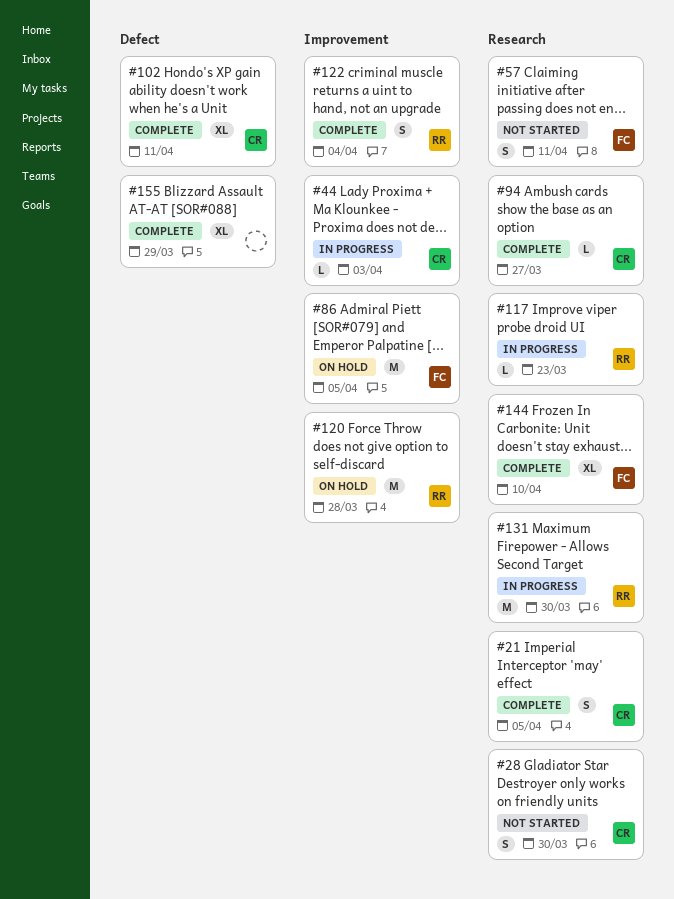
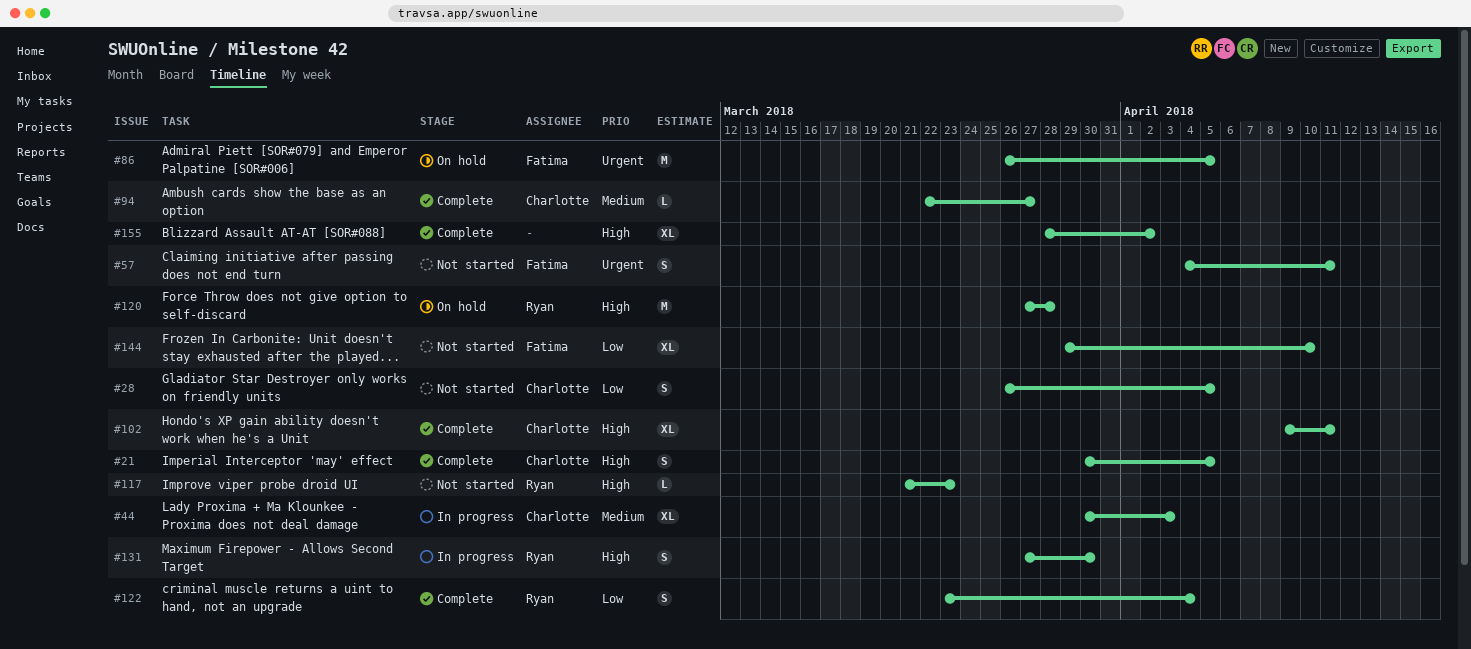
#28, due: Mar 30 -> Apr 5
#44, estimate: L -> XL
#117, status: In progress -> Not started
#131, estimate: M -> S
#144, status: Complete -> Not started
#155, due: Mar 29 -> Apr 2

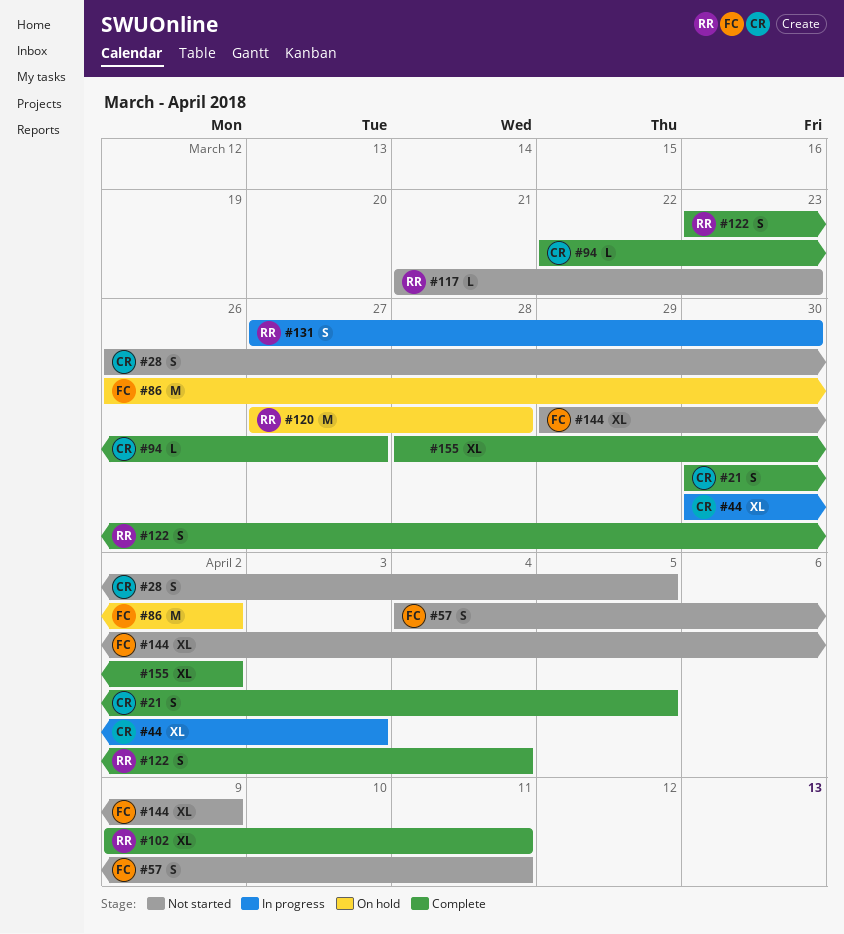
#86, due: Apr 5 -> Apr 2
#102, owner: Charlotte -> Ryan
#144, due: Apr 10 -> Apr 9

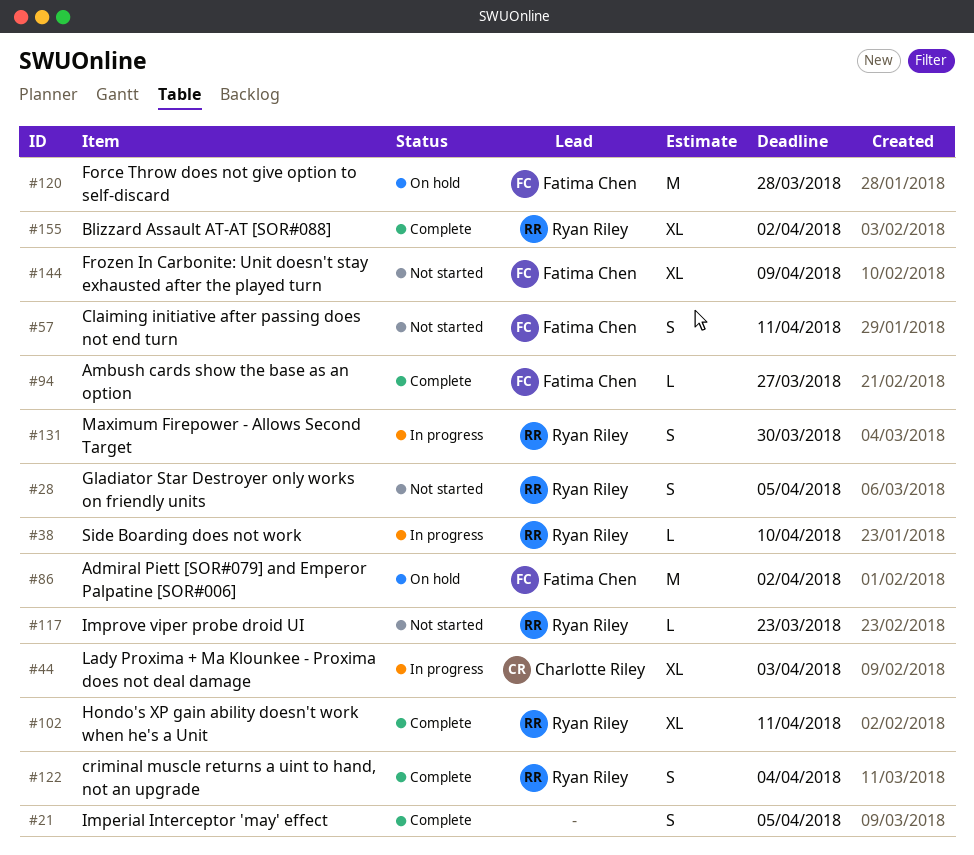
#21, owner: Charlotte Riley -> none
#28, owner: Charlotte Riley -> Ryan Riley
#38: none -> present
#94, owner: Charlotte Riley -> Fatima Chen
#120, owner: Ryan Riley -> Fatima Chen
#155, owner: none -> Ryan Riley

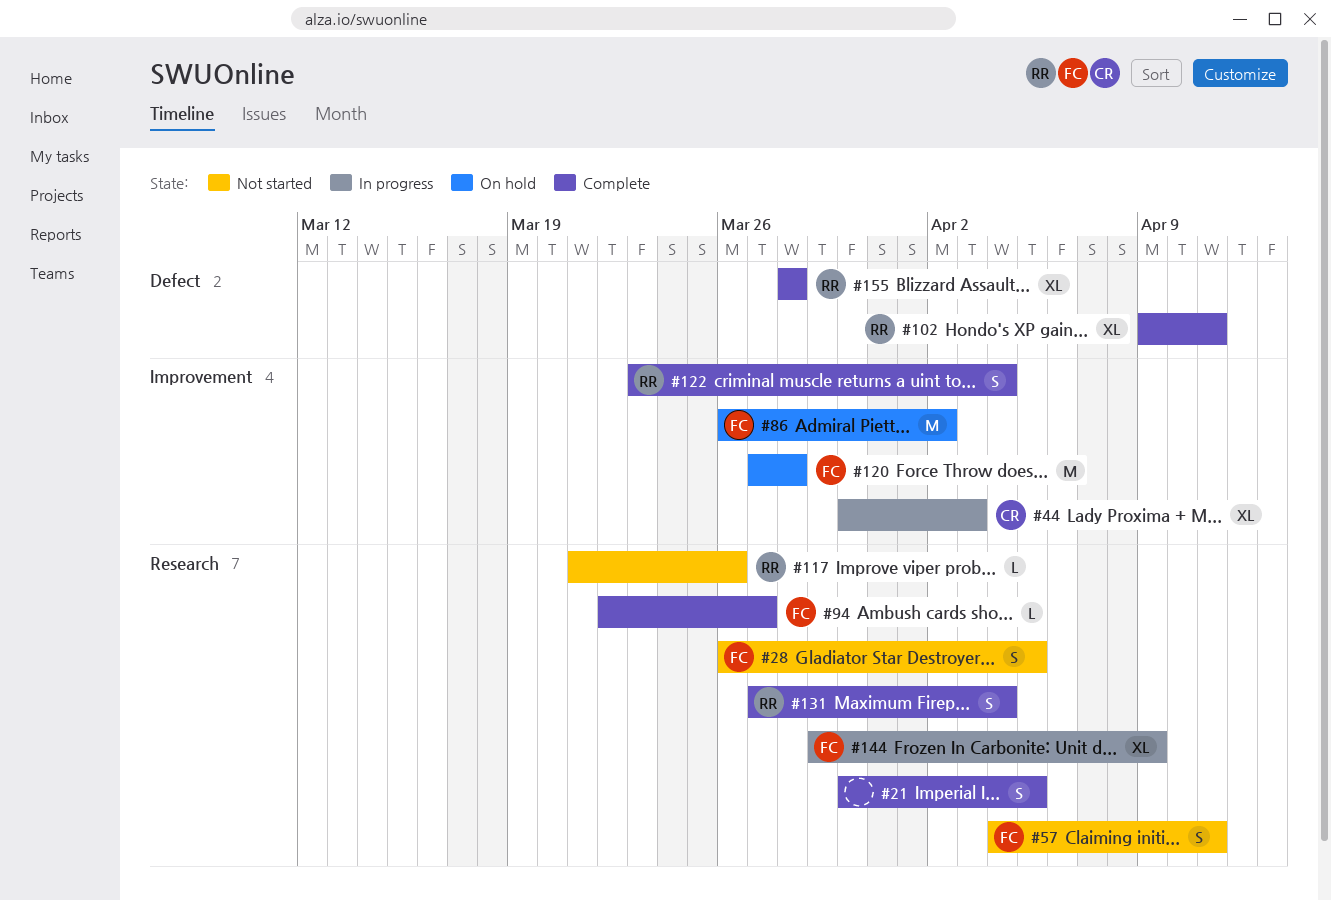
#28, owner: Ryan Riley -> Fatima Chen
#38: present -> none
#117, due: Mar 23 -> Mar 26
#131, status: In progress -> Complete
#131, due: Mar 30 -> Apr 4
#144, status: Not started -> In progress
#155, due: Apr 2 -> Mar 28

